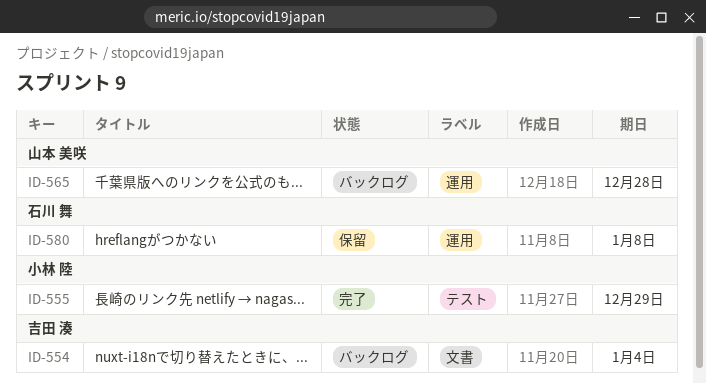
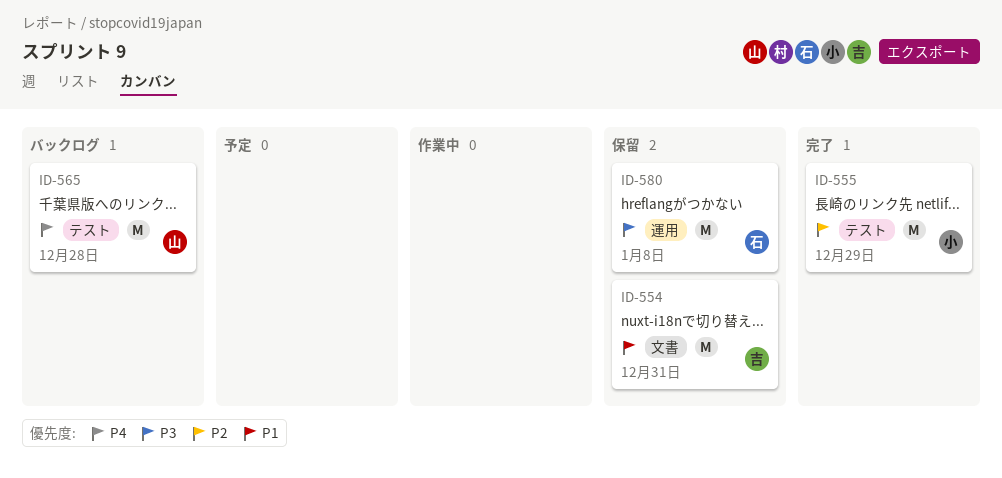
ID-554, status: バックログ -> 保留
ID-554, due: Jan 4 -> Dec 31
ID-565, label: 運用 -> テスト

